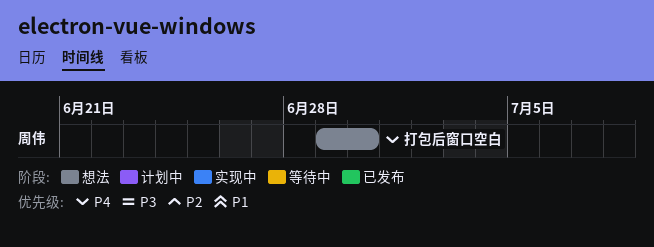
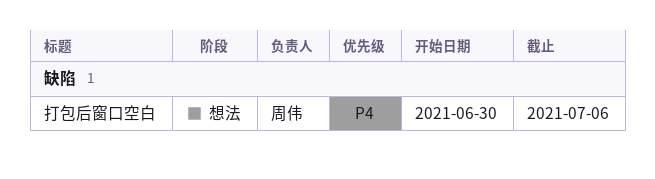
打包后窗口空白, start: Jun 29 -> Jun 30
打包后窗口空白, due: Jun 30 -> Jul 6

